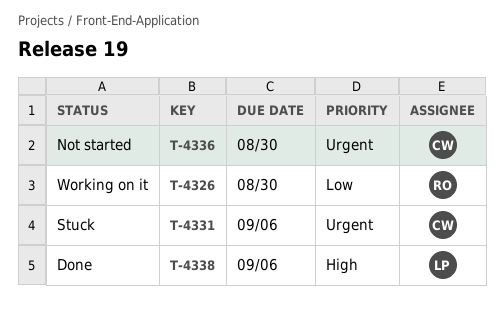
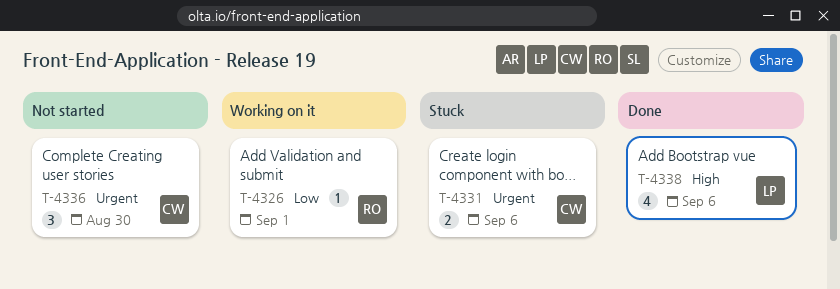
T-4326, due: Aug 30 -> Sep 1

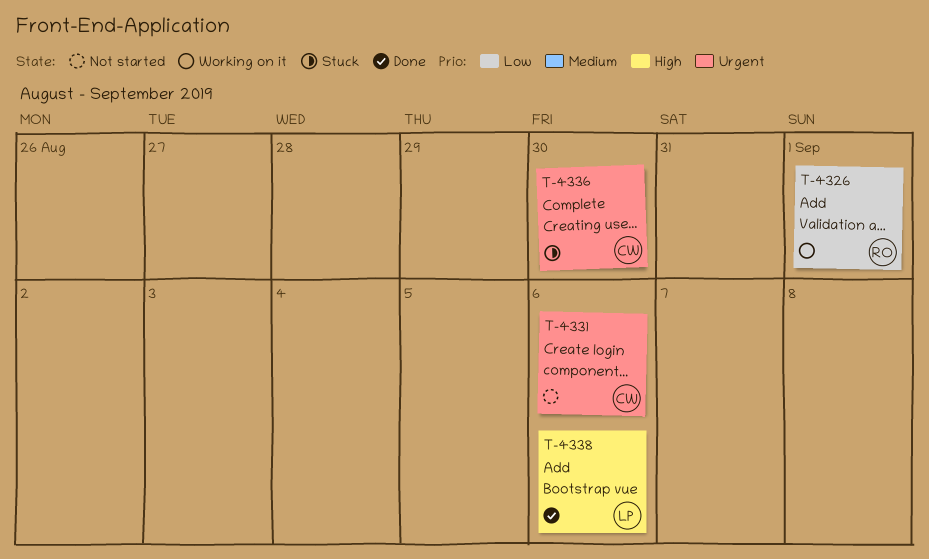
T-4331, status: Stuck -> Not started
T-4336, status: Not started -> Stuck

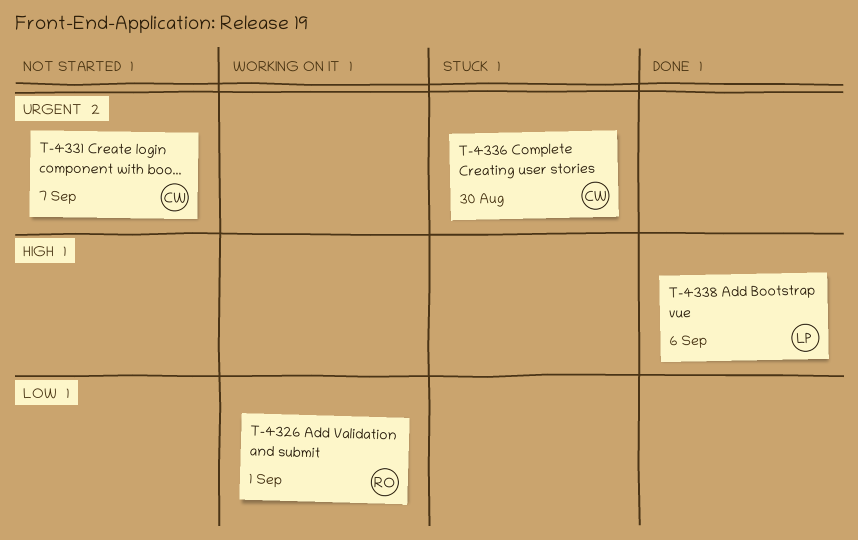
T-4331, due: Sep 6 -> Sep 7

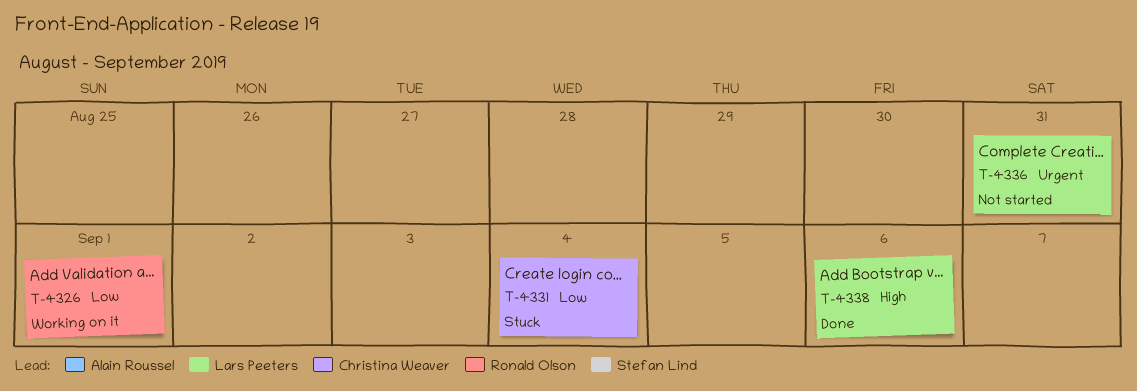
T-4331, status: Not started -> Stuck
T-4331, priority: Urgent -> Low
T-4331, due: Sep 7 -> Sep 4
T-4336, status: Stuck -> Not started
T-4336, owner: Christina Weaver -> Lars Peeters
T-4336, due: Aug 30 -> Aug 31

